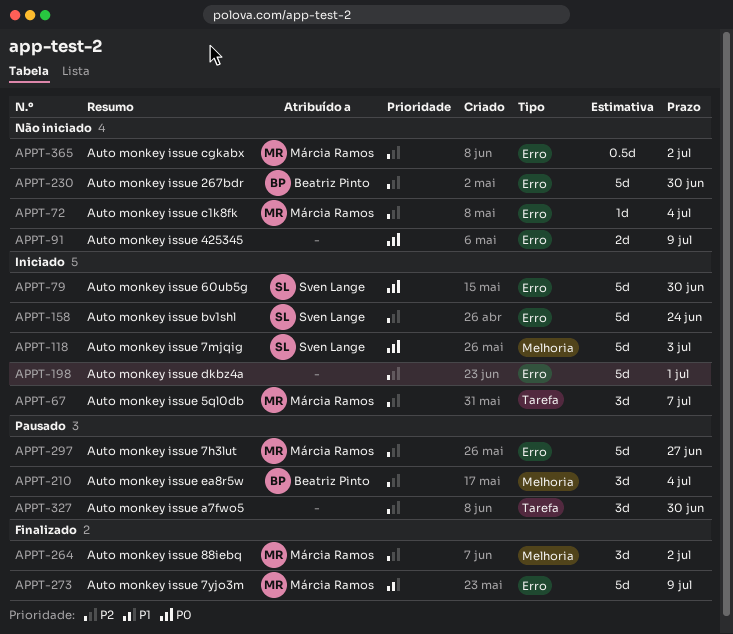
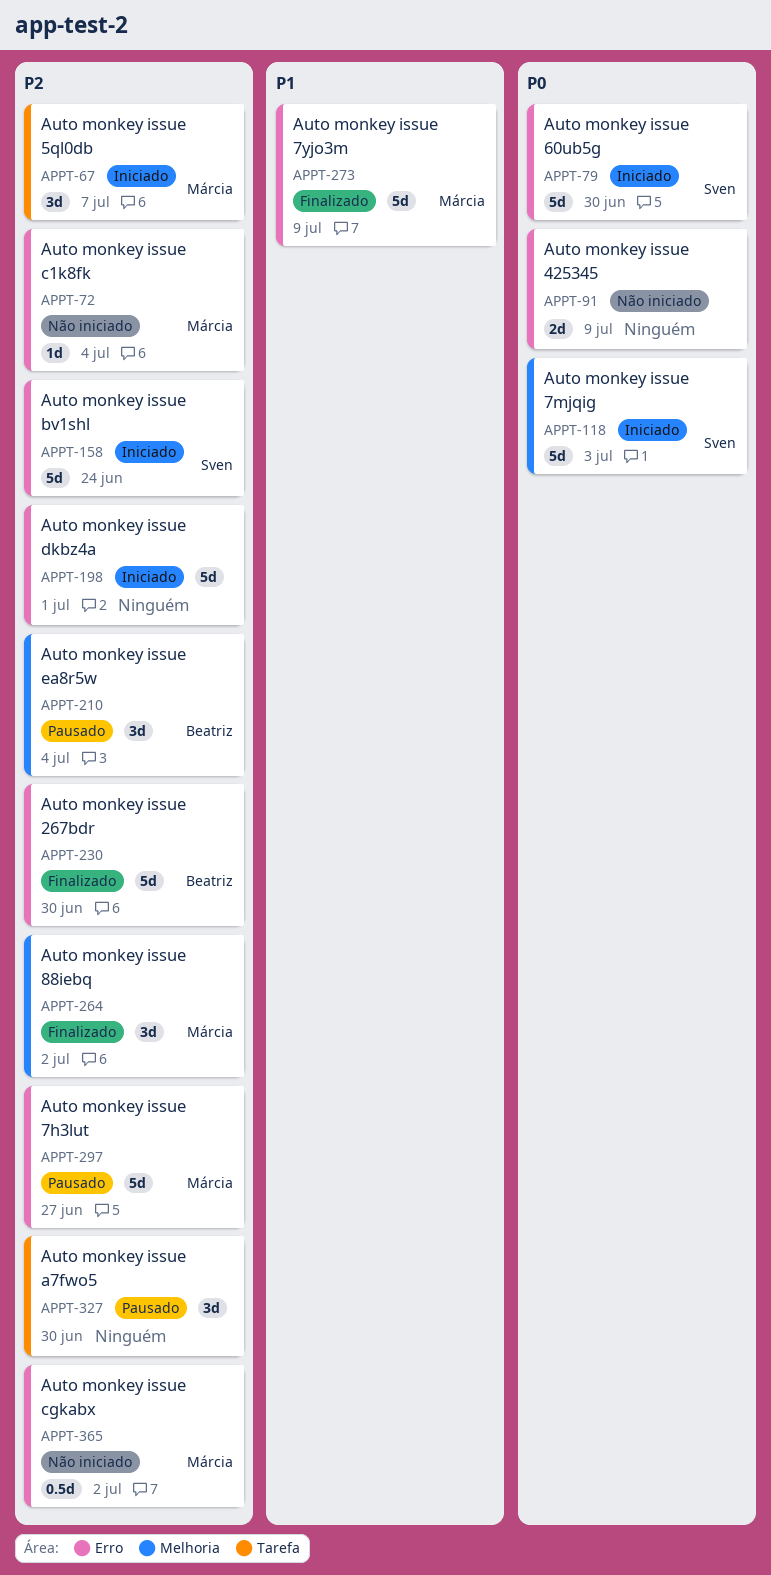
APPT-230, status: Não iniciado -> Finalizado

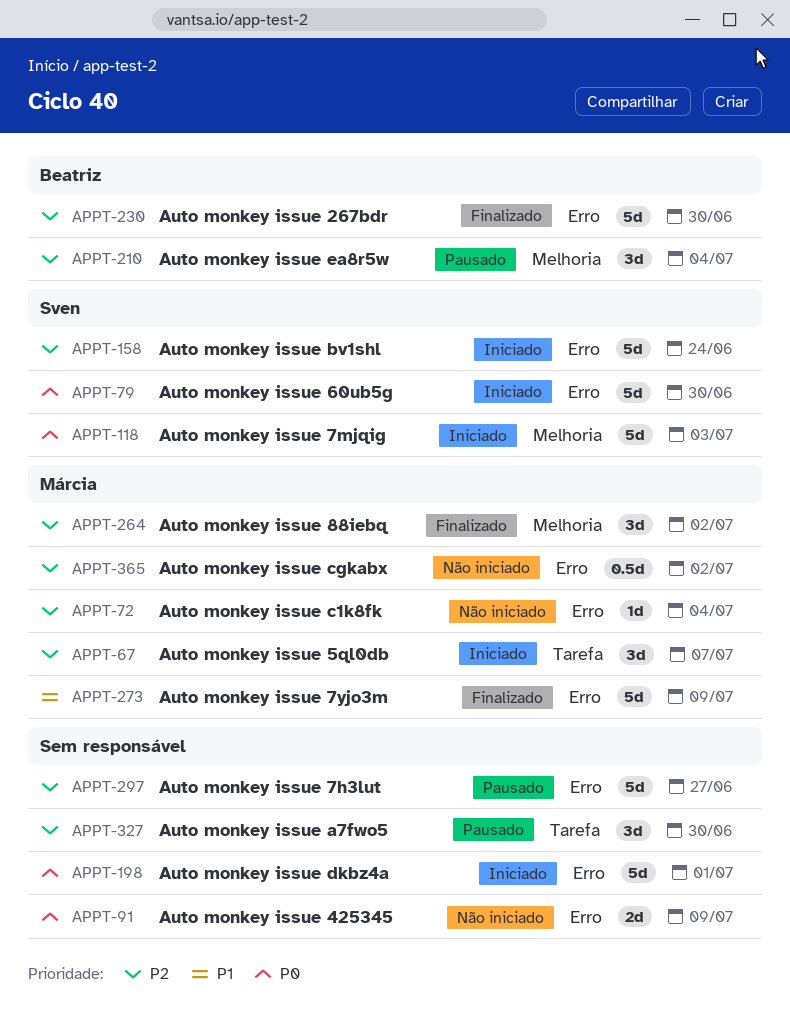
APPT-198, priority: P2 -> P0
APPT-297, owner: Márcia -> none

